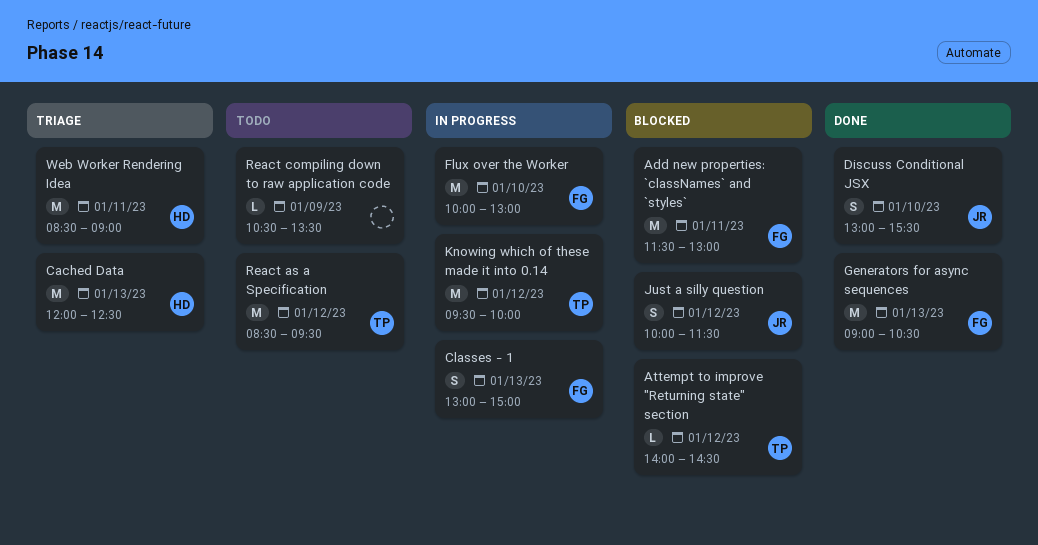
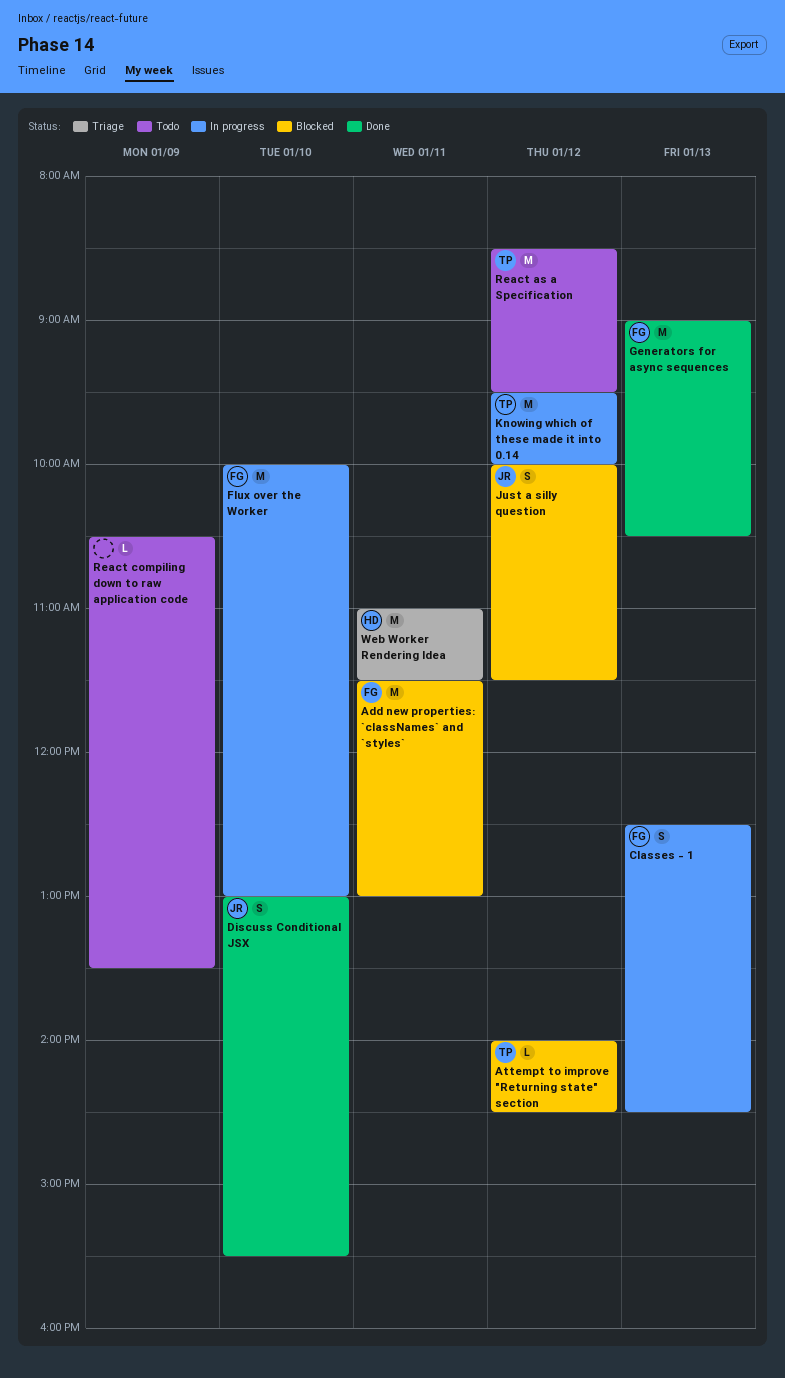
Cached Data: present -> none
Classes - 1, begins: 13:00 -> 12:30
Classes - 1, ends: 15:00 -> 14:30
Web Worker Rendering Idea, begins: 08:30 -> 11:00
Web Worker Rendering Idea, ends: 09:00 -> 11:30

